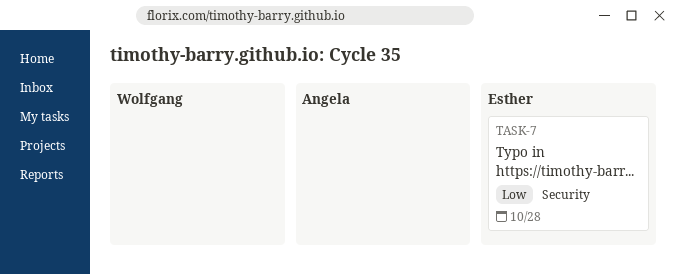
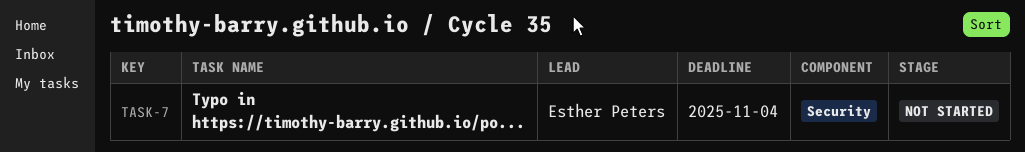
TASK-7, due: Oct 28 -> Nov 4

